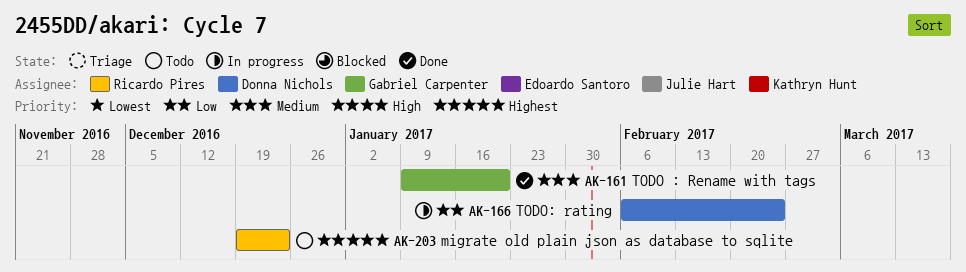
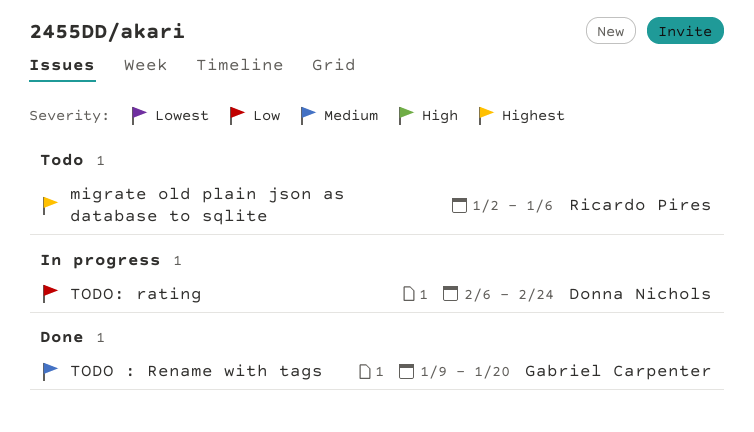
migrate old plain json as database to sqlite, start: Dec 19 -> Jan 2
migrate old plain json as database to sqlite, due: Dec 23 -> Jan 6

